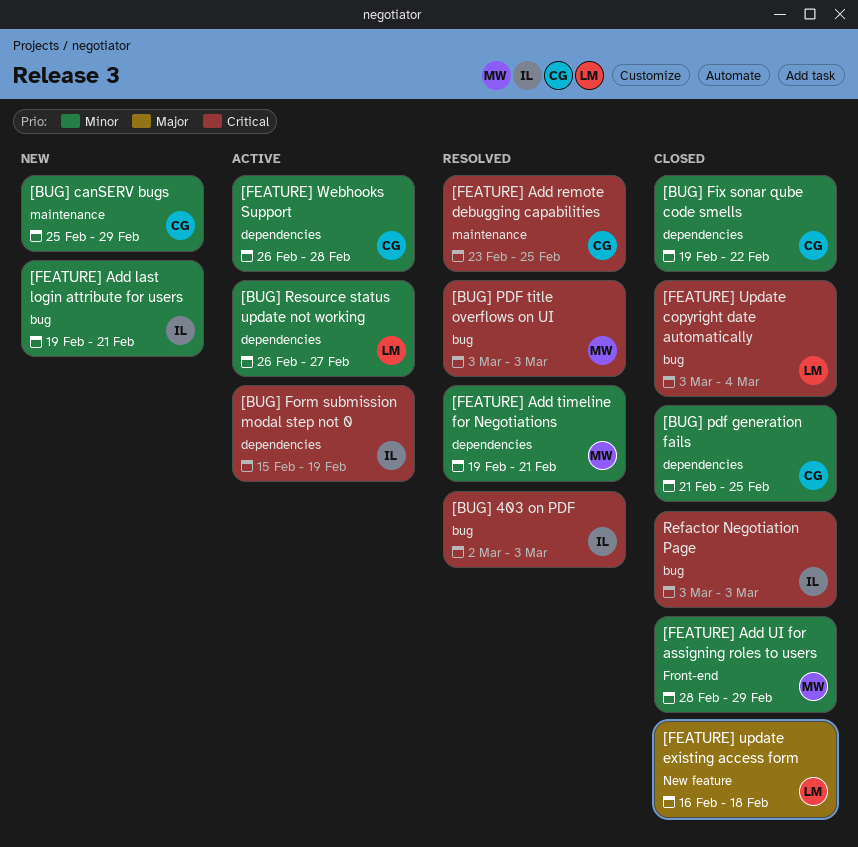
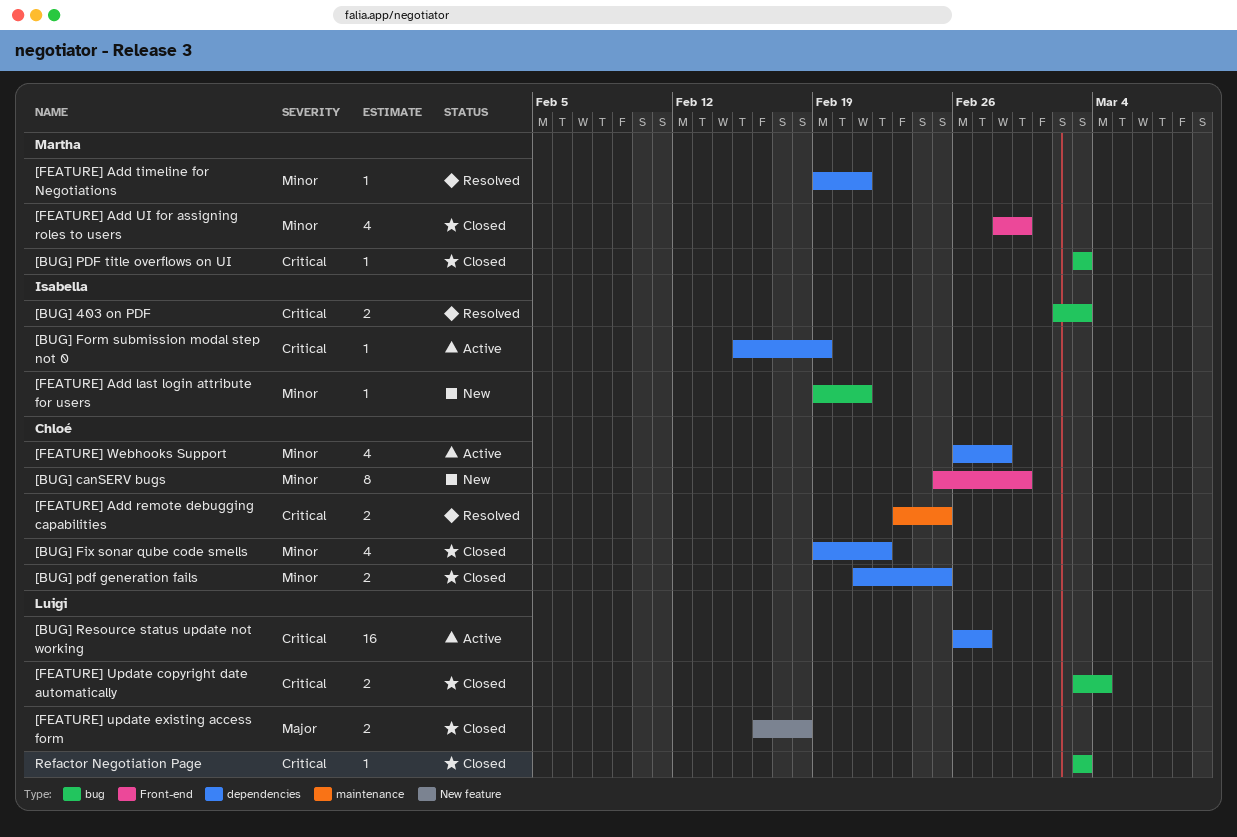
[BUG] canSERV bugs, label: maintenance -> Front-end
[BUG] PDF title overflows on UI, status: Resolved -> Closed
[BUG] Resource status update not working, priority: Minor -> Critical
Refactor Negotiation Page, owner: Isabella -> Luigi

